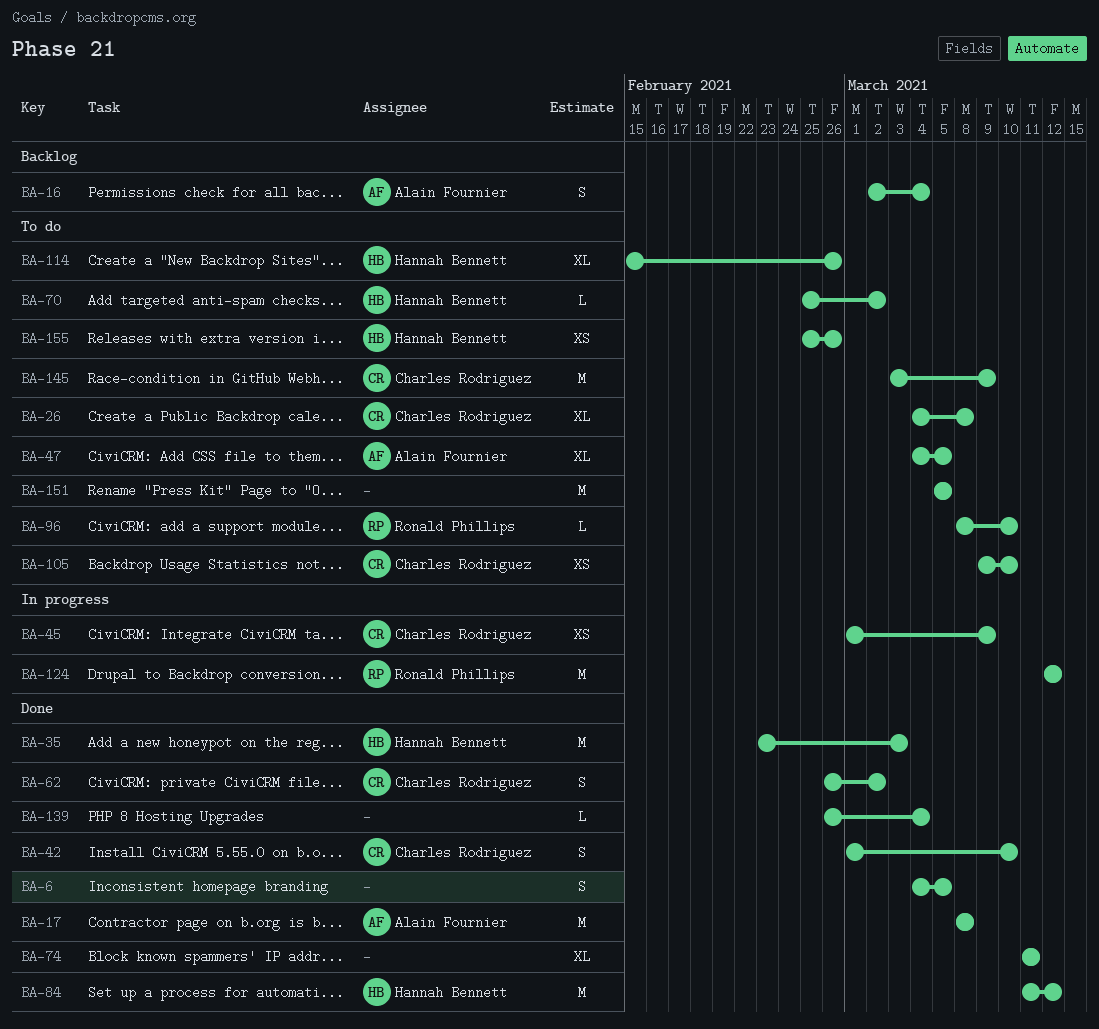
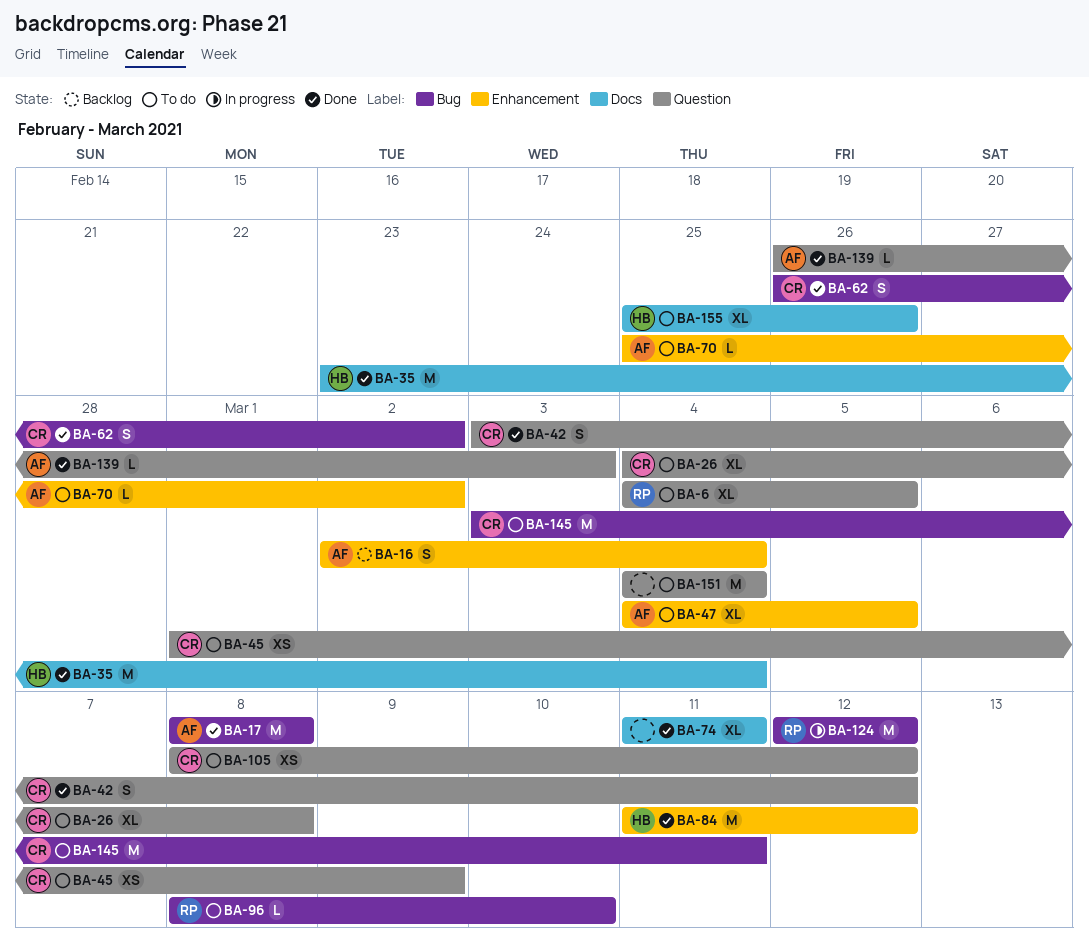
BA-6, status: Done -> To do
BA-6, owner: none -> Ronald Phillips
BA-6, estimate: S -> XL
BA-35, due: Mar 3 -> Mar 4
BA-42, start: Mar 1 -> Mar 3
BA-42, due: Mar 10 -> Mar 12
BA-45, status: In progress -> To do
BA-70, owner: Hannah Bennett -> Alain Fournier
BA-105, start: Mar 9 -> Mar 8
BA-105, due: Mar 10 -> Mar 12
BA-114: present -> none
BA-139, owner: none -> Alain Fournier
BA-139, due: Mar 4 -> Mar 3
BA-145, due: Mar 9 -> Mar 11
BA-151, start: Mar 5 -> Mar 4
BA-151, due: Mar 5 -> Mar 4
BA-155, estimate: XS -> XL

